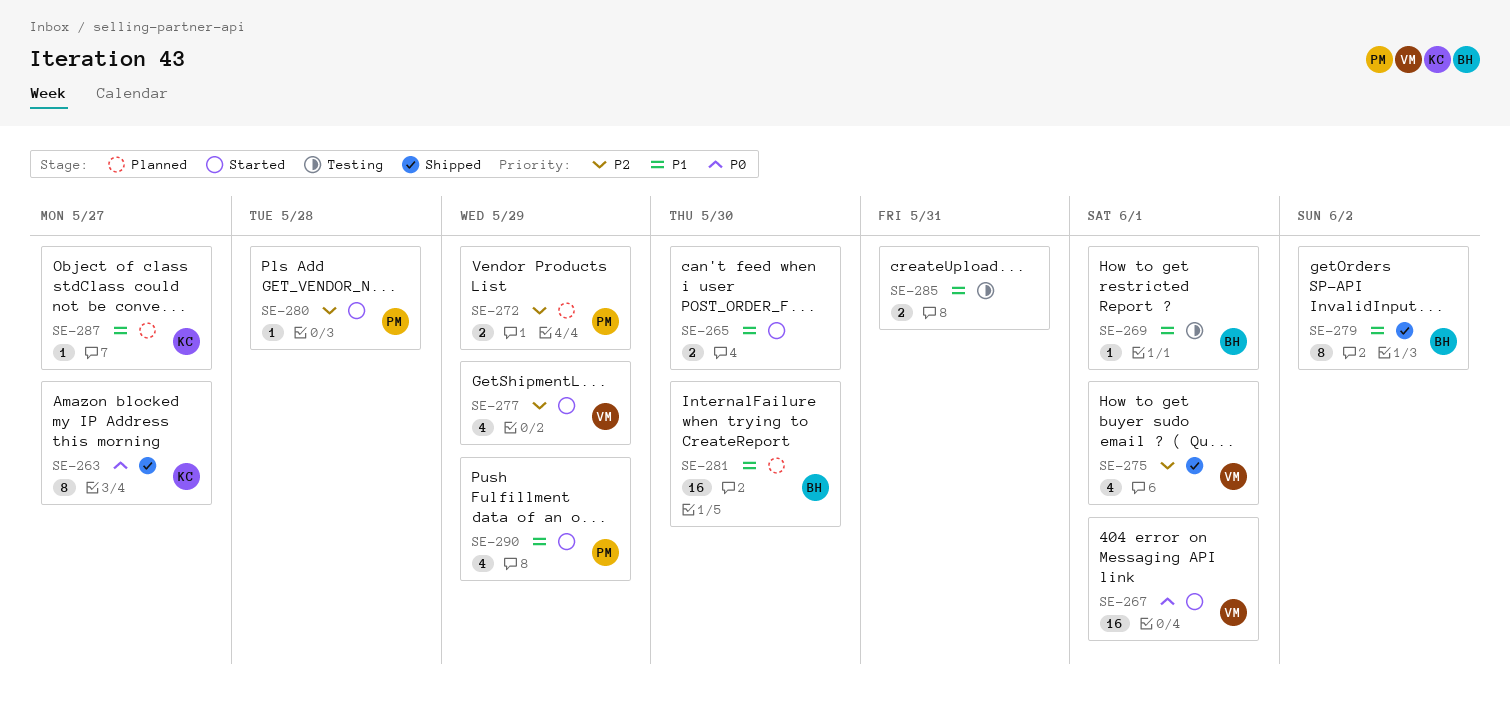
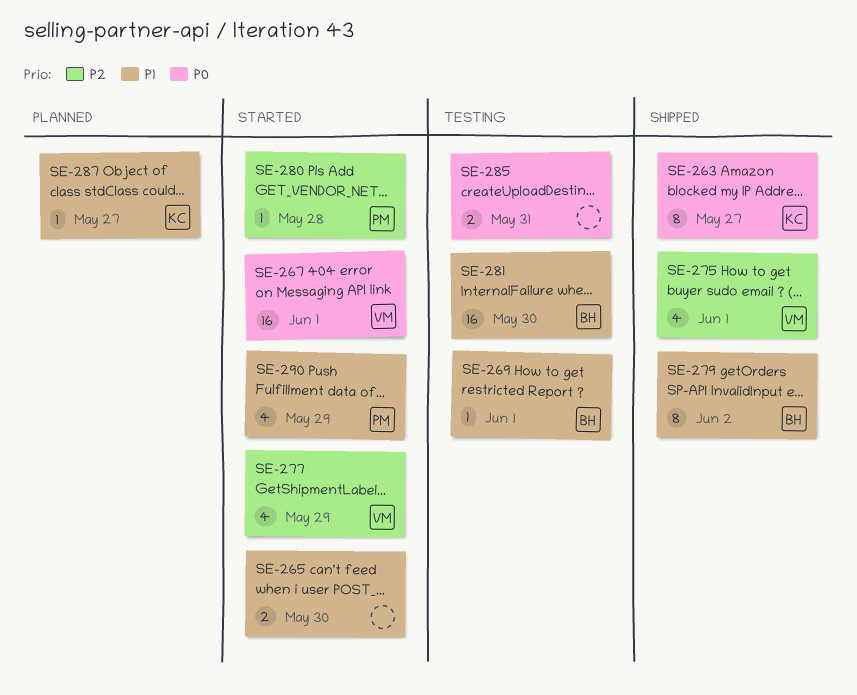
SE-272: present -> none
SE-281, status: Planned -> Testing
SE-285, priority: P1 -> P0

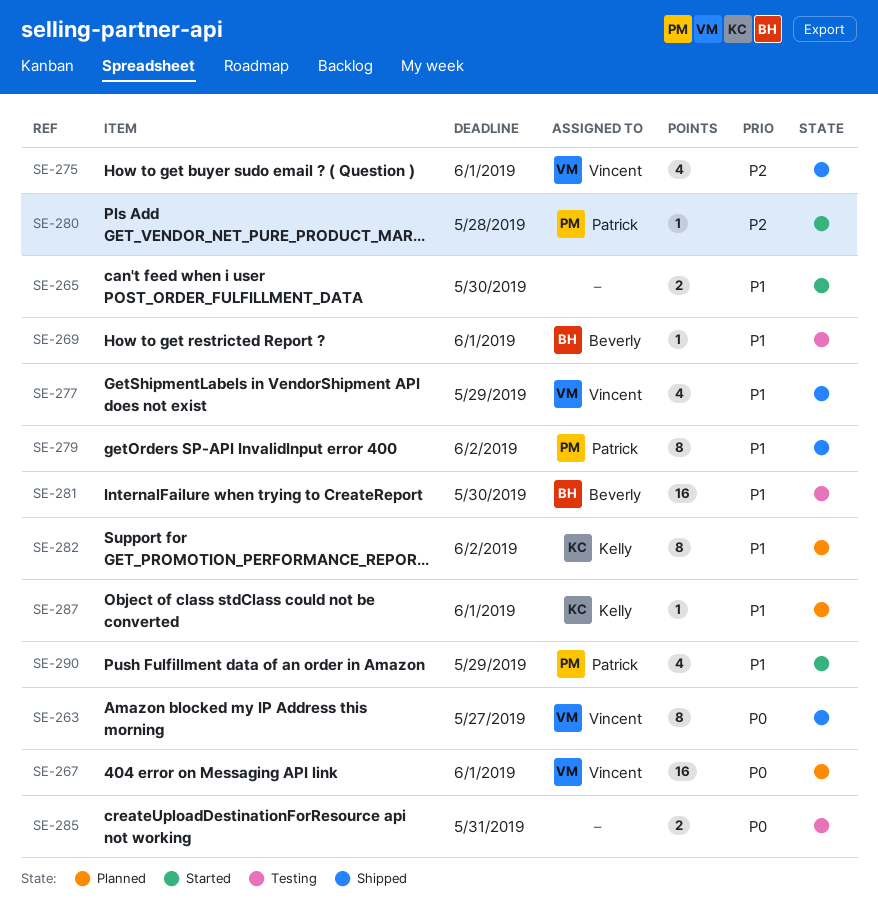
SE-263, owner: Kelly -> Vincent
SE-267, status: Started -> Planned
SE-277, status: Started -> Shipped
SE-277, priority: P2 -> P1
SE-279, owner: Beverly -> Patrick
SE-282: none -> present
SE-287, due: May 27 -> Jun 1

